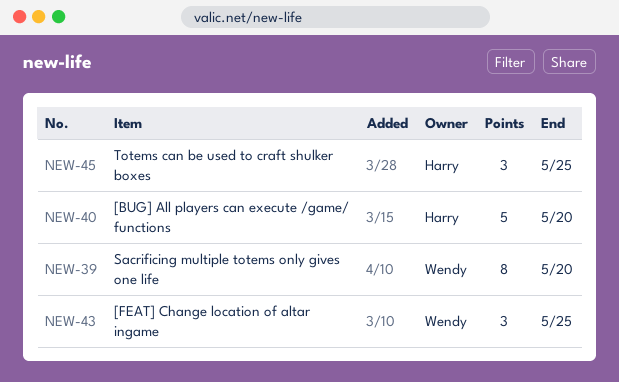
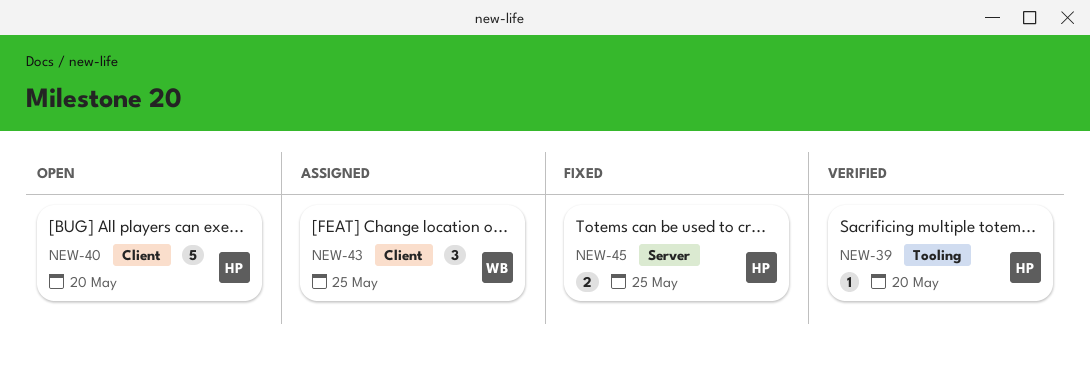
NEW-39, owner: Wendy -> Harry
NEW-39, estimate: 8 -> 1
NEW-45, estimate: 3 -> 2

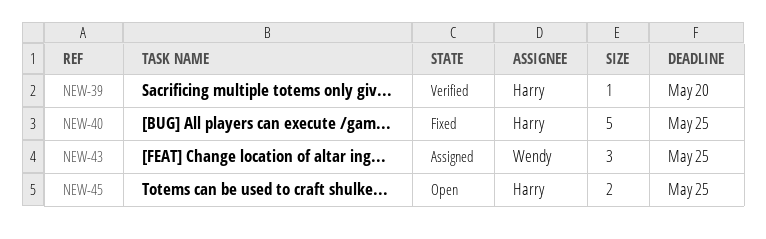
NEW-40, status: Open -> Fixed
NEW-40, due: May 20 -> May 25
NEW-45, status: Fixed -> Open

